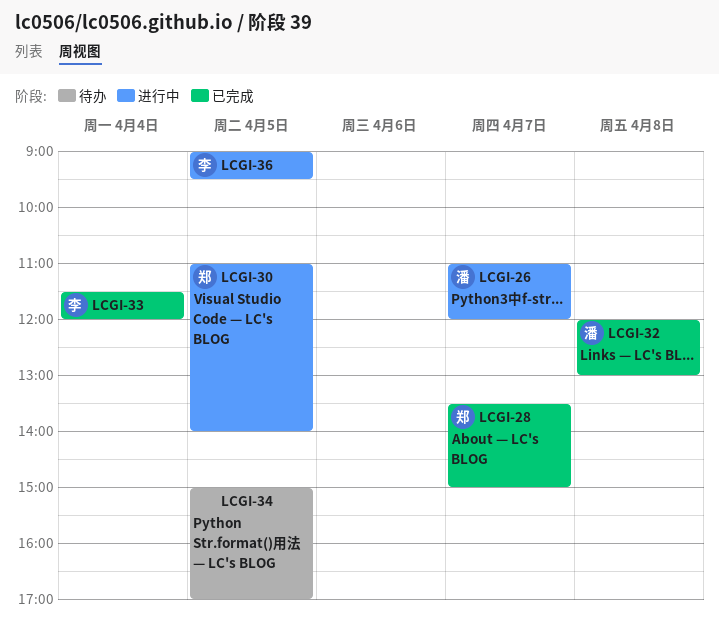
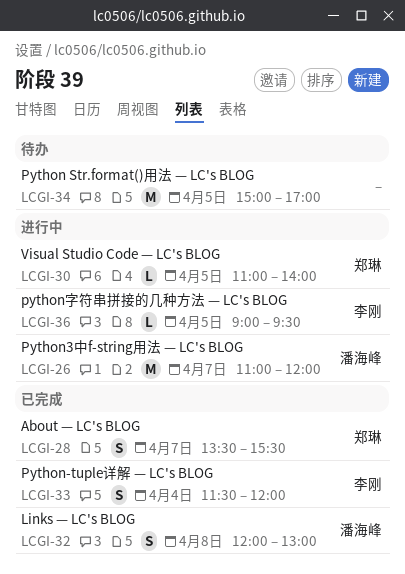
LCGI-28, ends: 15:00 -> 15:30

